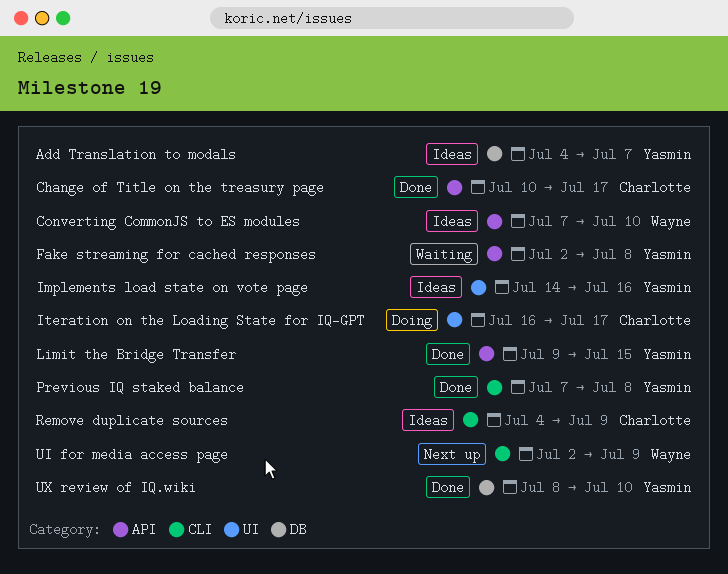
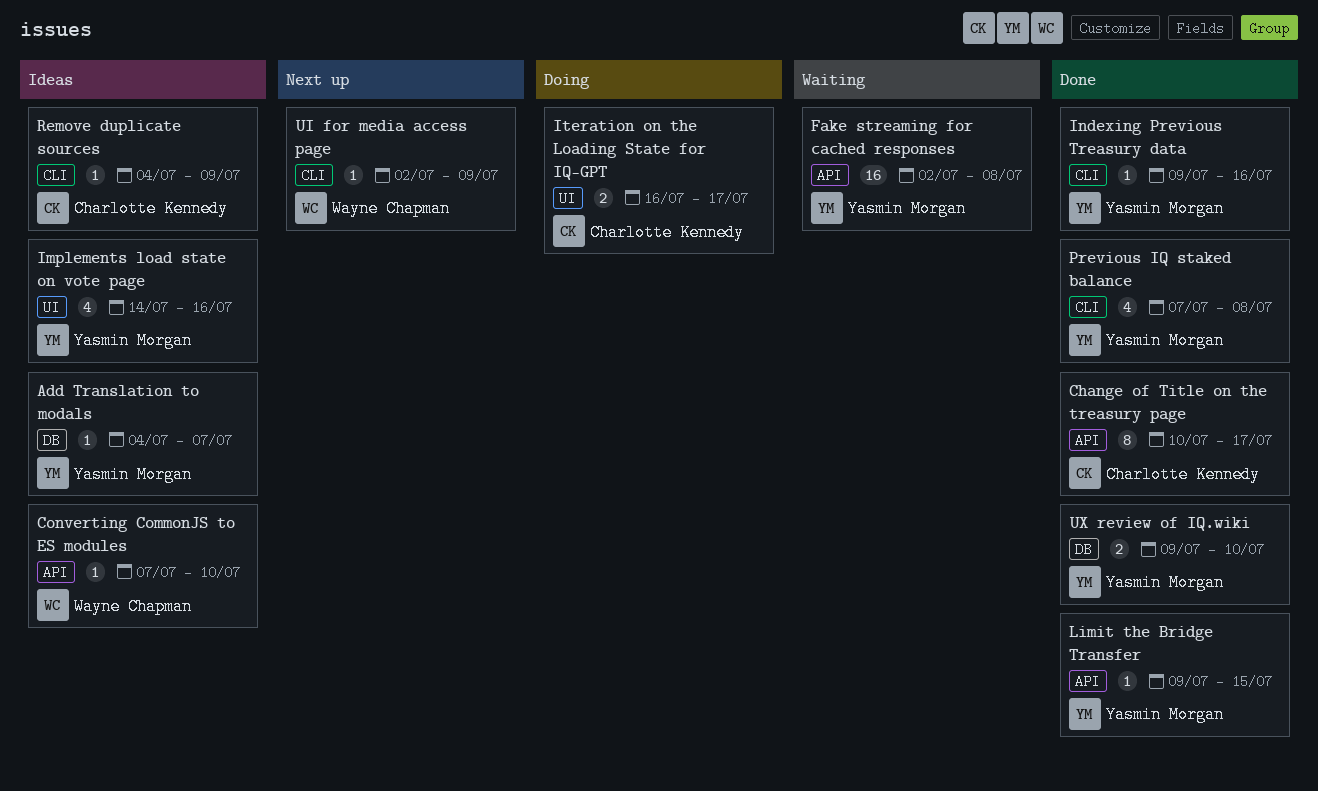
Indexing Previous Treasury data: none -> present
UX review of IQ.wiki, start: Jul 8 -> Jul 9

